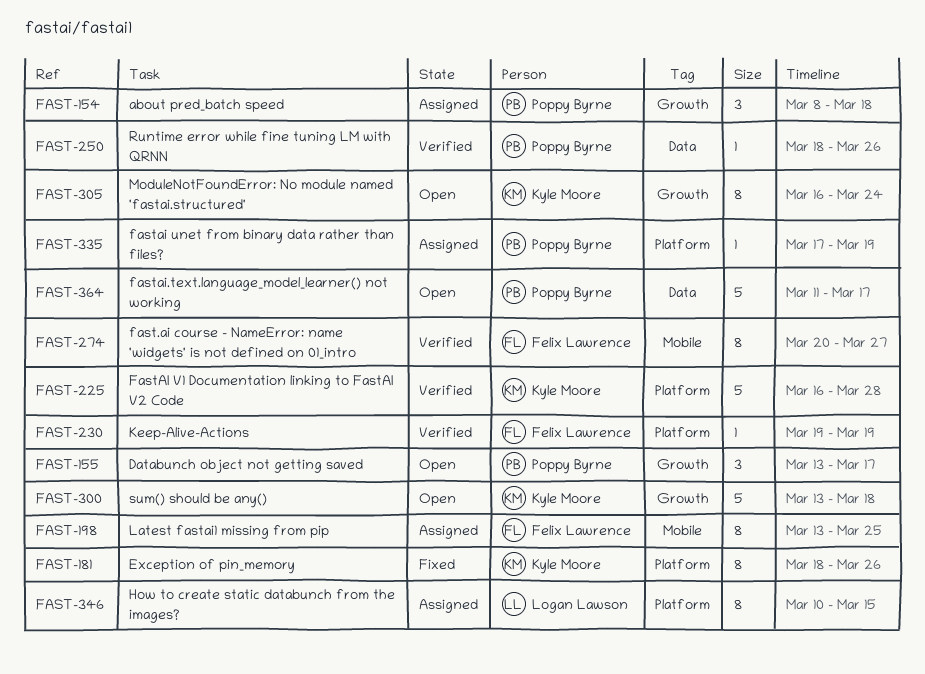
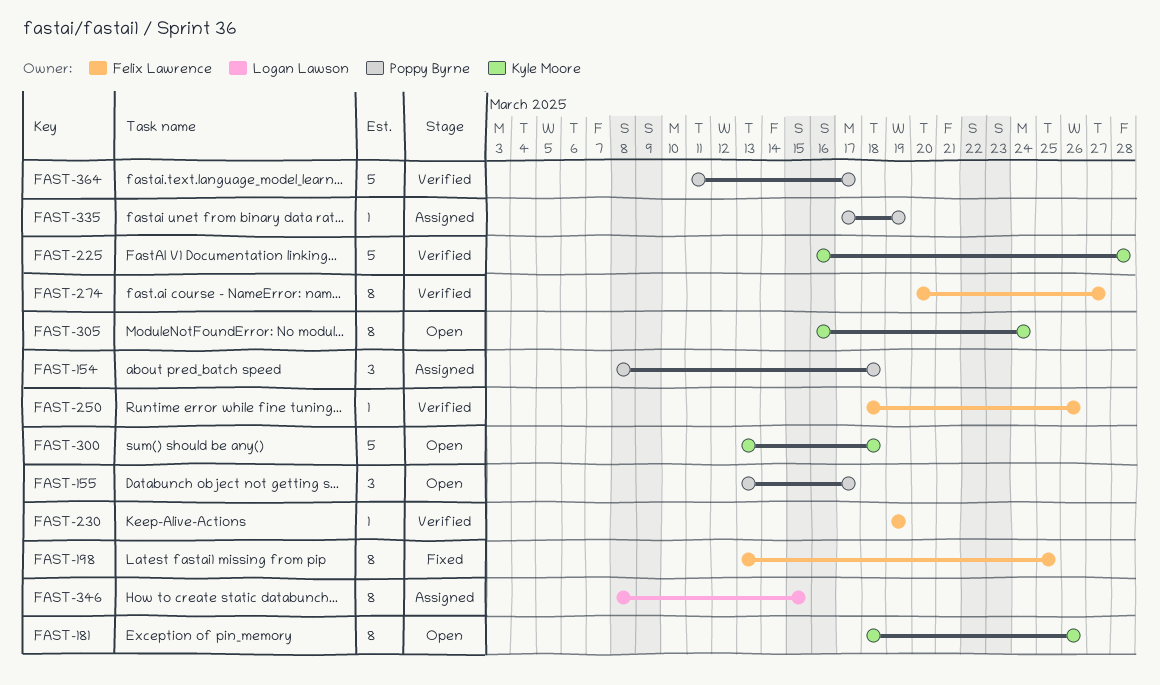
FAST-181, status: Fixed -> Open
FAST-198, status: Assigned -> Fixed
FAST-250, owner: Poppy Byrne -> Felix Lawrence
FAST-346, start: Mar 10 -> Mar 8
FAST-364, status: Open -> Verified

